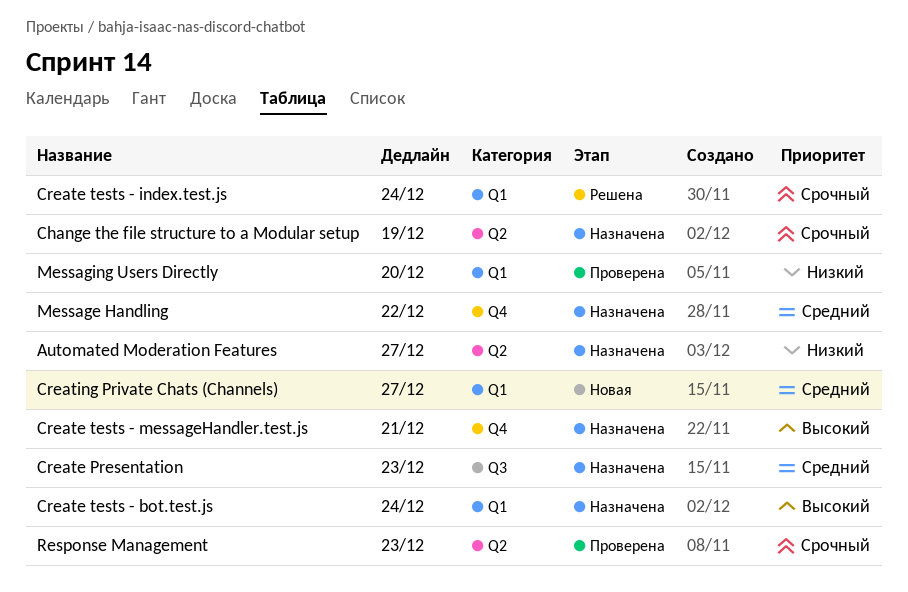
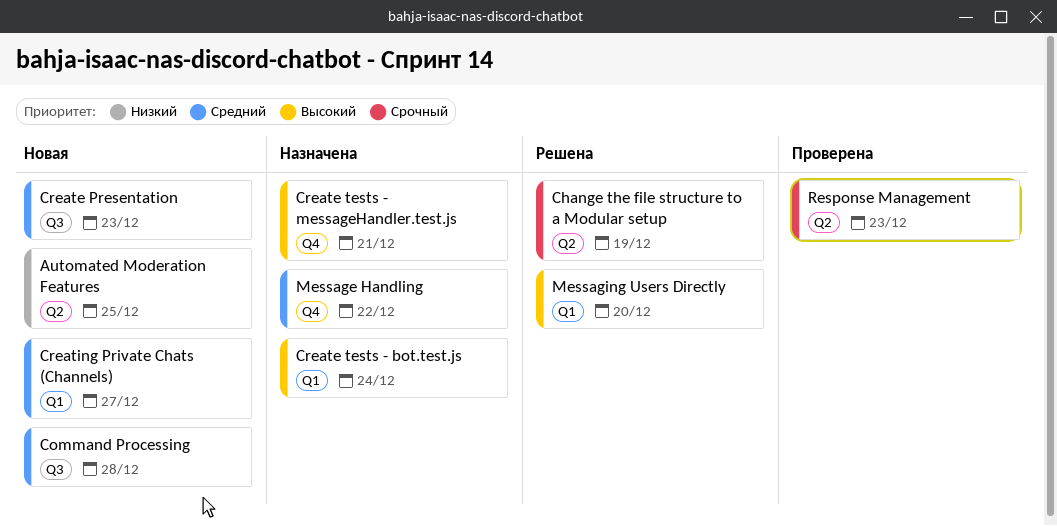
Automated Moderation Features, status: Назначена -> Новая
Automated Moderation Features, due: Dec 27 -> Dec 25
Change the file structure to a Modular setup, status: Назначена -> Решена
Command Processing: none -> present
Create Presentation, status: Назначена -> Новая
Create tests - index.test.js: present -> none
Messaging Users Directly, status: Проверена -> Решена
Messaging Users Directly, priority: Низкий -> Высокий

